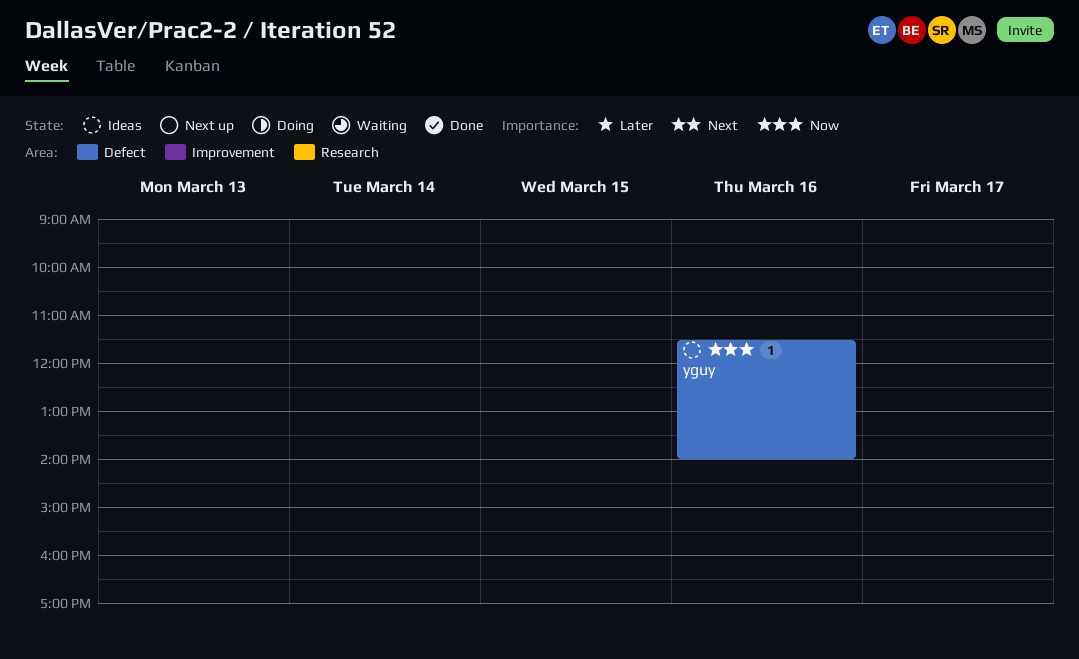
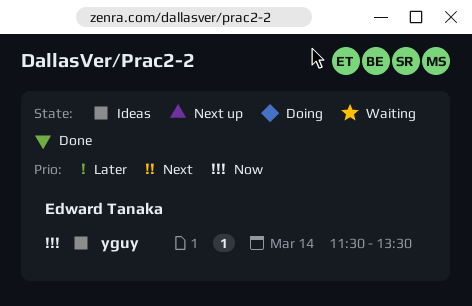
yguy, day: Mar 16 -> Mar 14
yguy, ends: 14:00 -> 13:30

